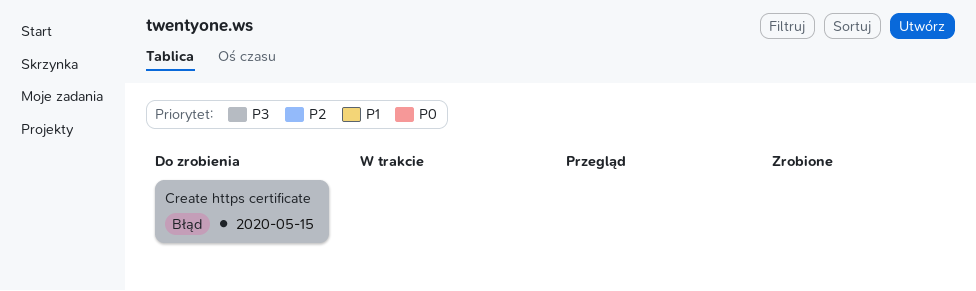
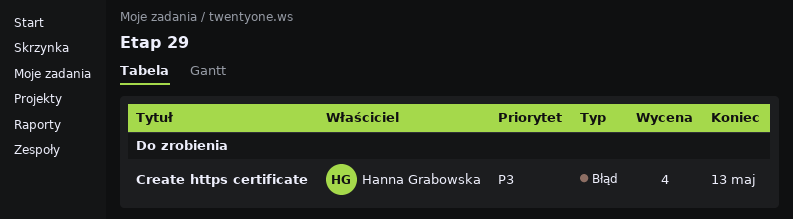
Create https certificate, estimate: 1 -> 4
Create https certificate, due: May 15 -> May 13

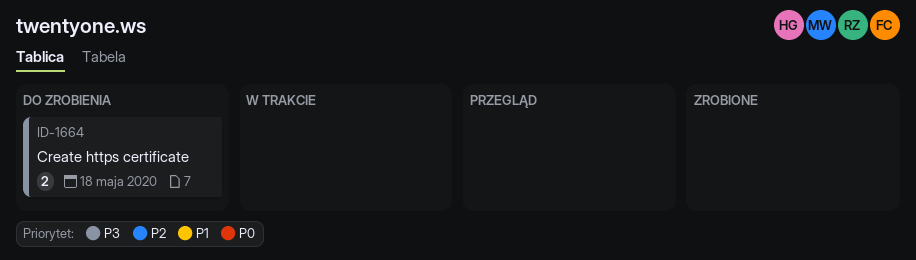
Create https certificate, estimate: 4 -> 2
Create https certificate, due: May 13 -> May 18

